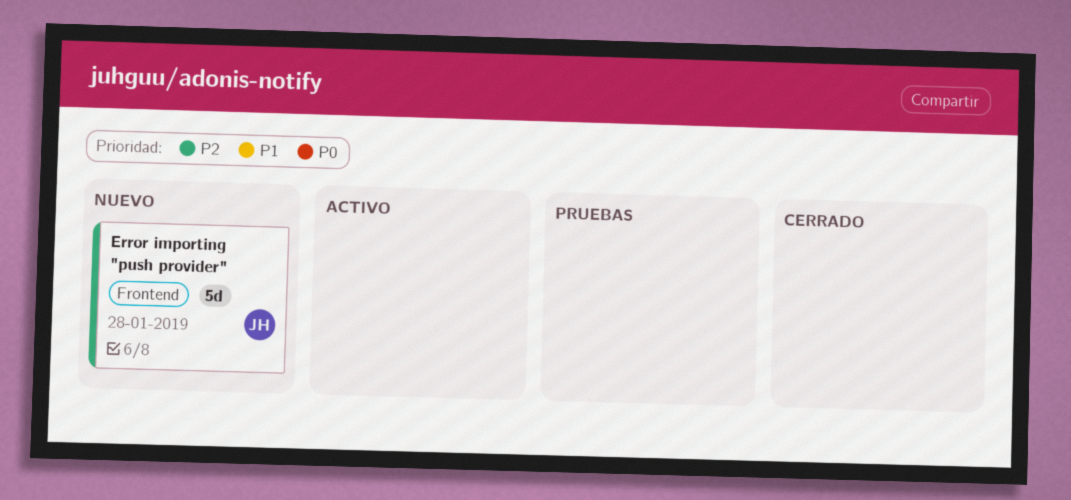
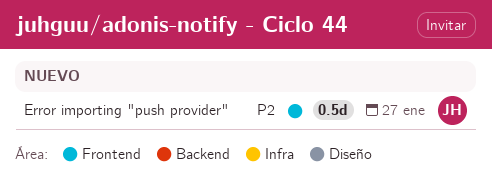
Error importing "push provider", estimate: 5d -> 0.5d
Error importing "push provider", due: Jan 28 -> Jan 27

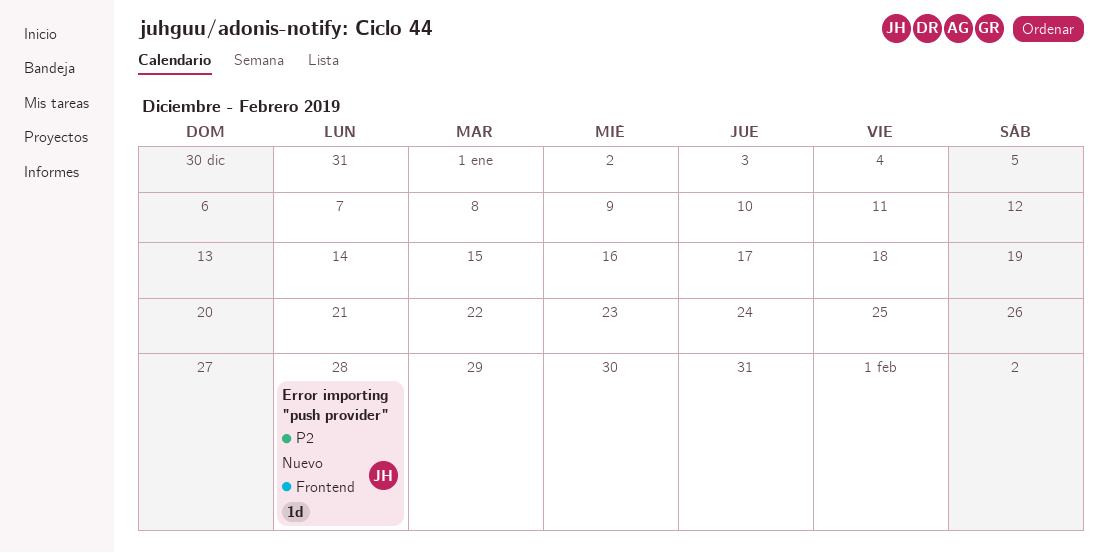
Error importing "push provider", estimate: 0.5d -> 1d
Error importing "push provider", due: Jan 27 -> Jan 28

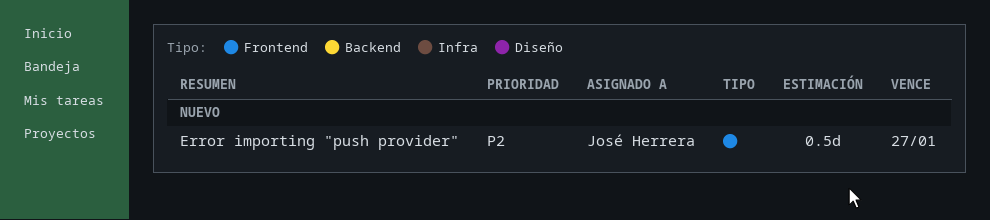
Error importing "push provider", estimate: 1d -> 0.5d
Error importing "push provider", due: Jan 28 -> Jan 27

